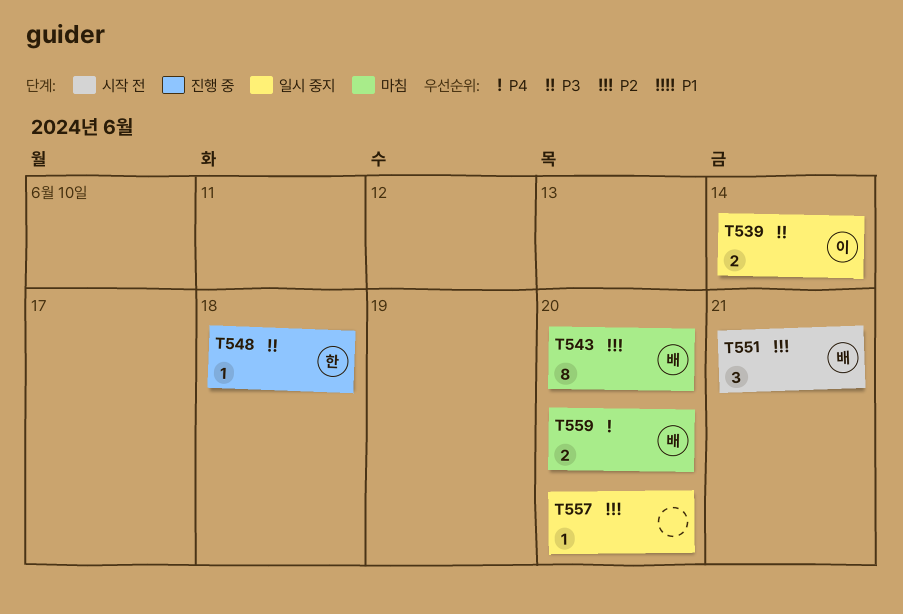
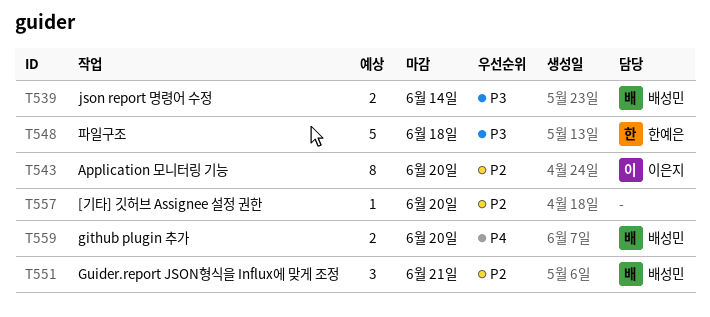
T539, owner: 이은지 -> 배성민
T543, owner: 배성민 -> 이은지
T548, estimate: 1 -> 5

